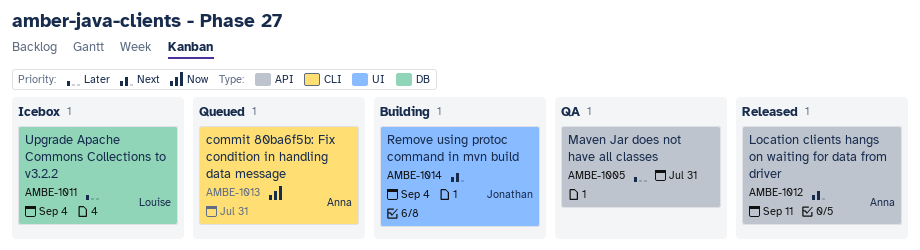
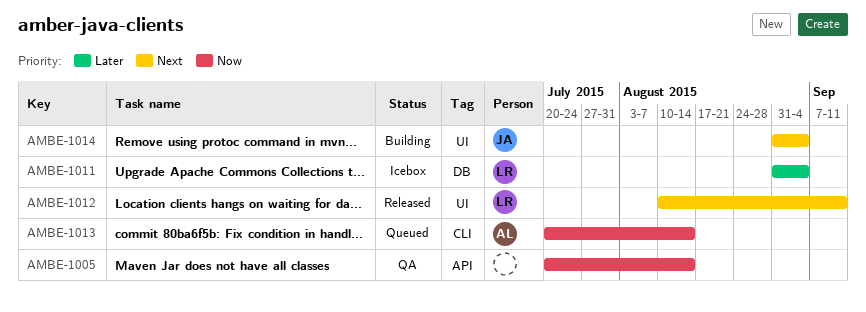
AMBE-1005, priority: Later -> Now
AMBE-1005, due: Jul 31 -> Aug 14
AMBE-1012, owner: Anna -> Louise
AMBE-1012, label: API -> UI
AMBE-1013, due: Jul 31 -> Aug 14

